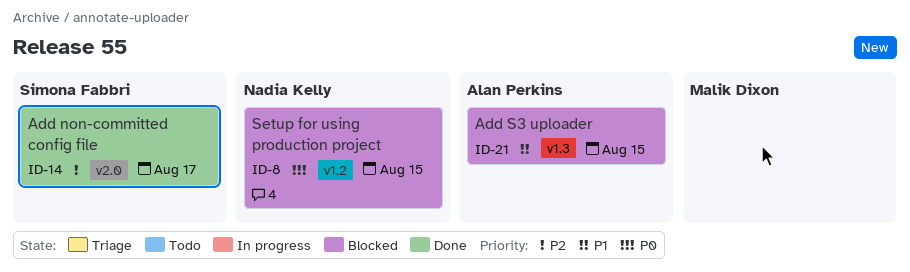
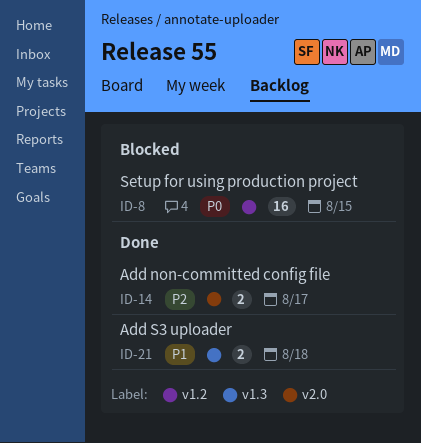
ID-21, status: Blocked -> Done
ID-21, due: Aug 15 -> Aug 18

